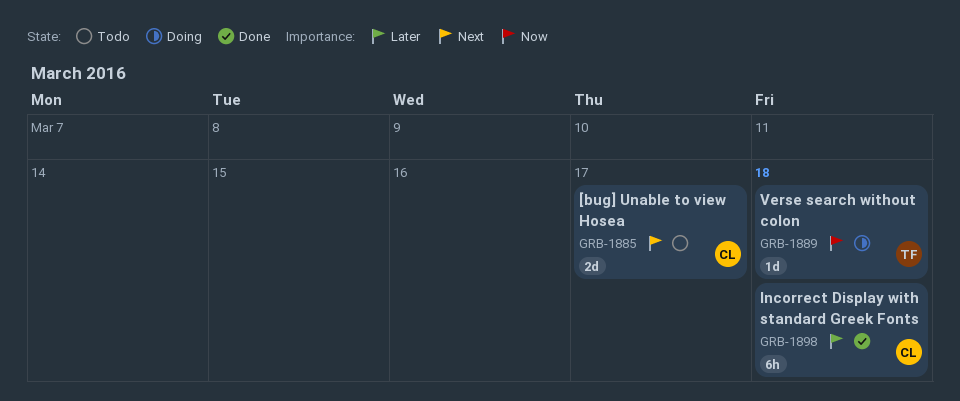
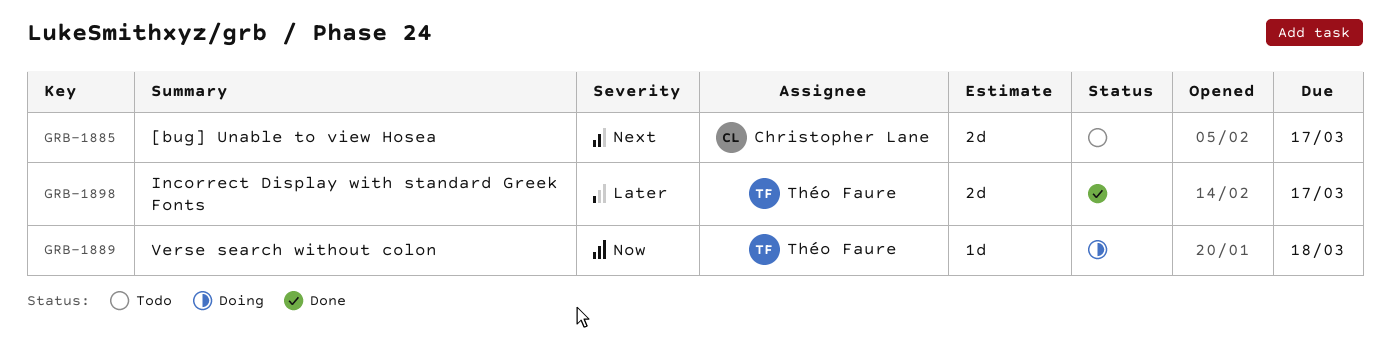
GRB-1898, owner: Christopher Lane -> Théo Faure
GRB-1898, estimate: 6h -> 2d
GRB-1898, due: Mar 18 -> Mar 17

